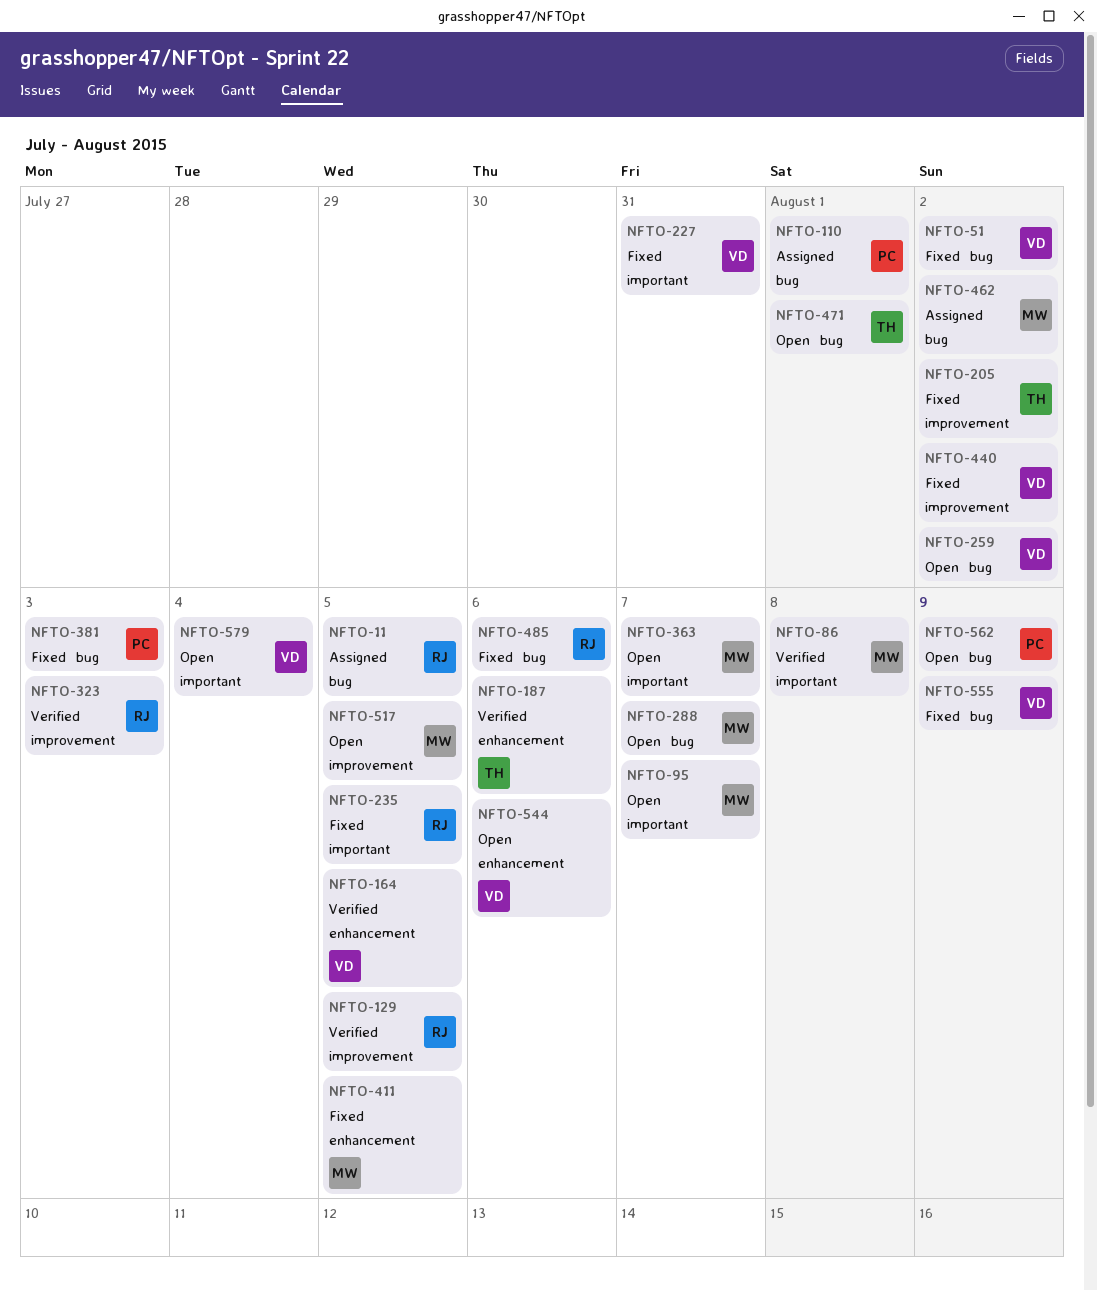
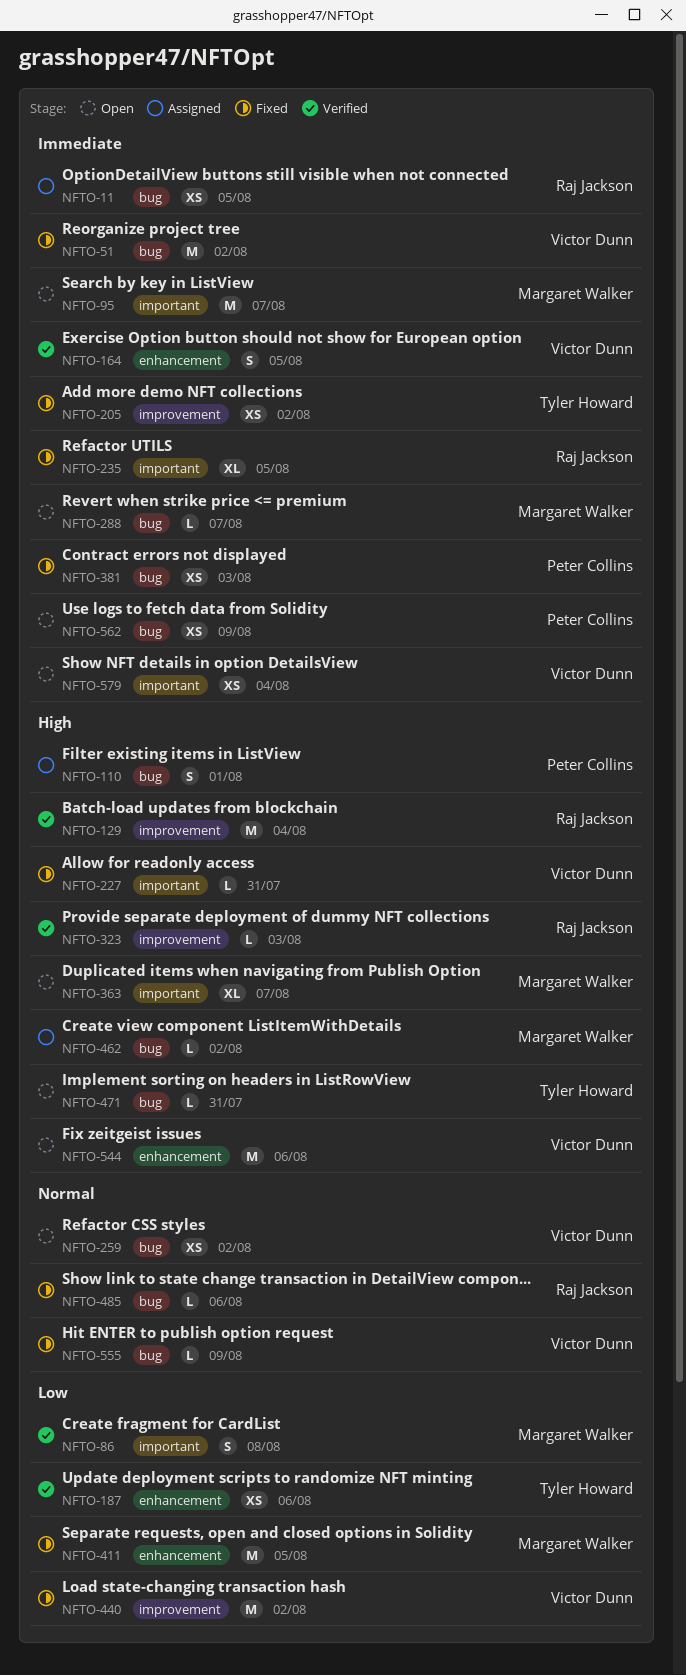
NFTO-129, due: Aug 5 -> Aug 4
NFTO-471, due: Aug 1 -> Jul 31
NFTO-517: present -> none

